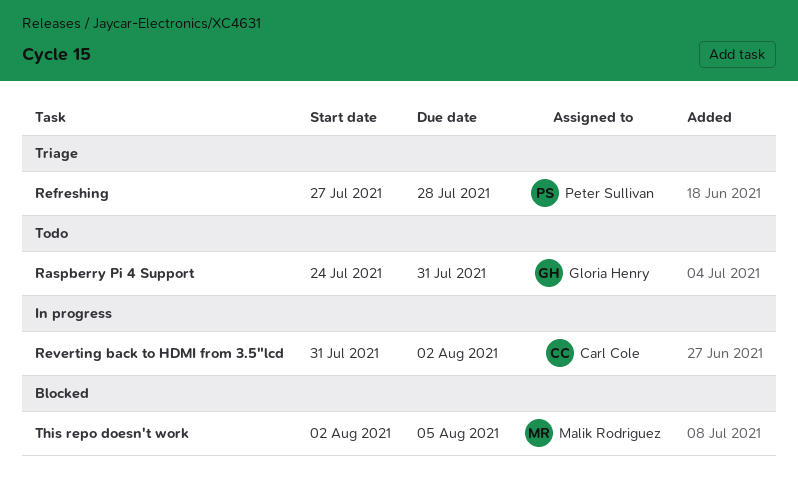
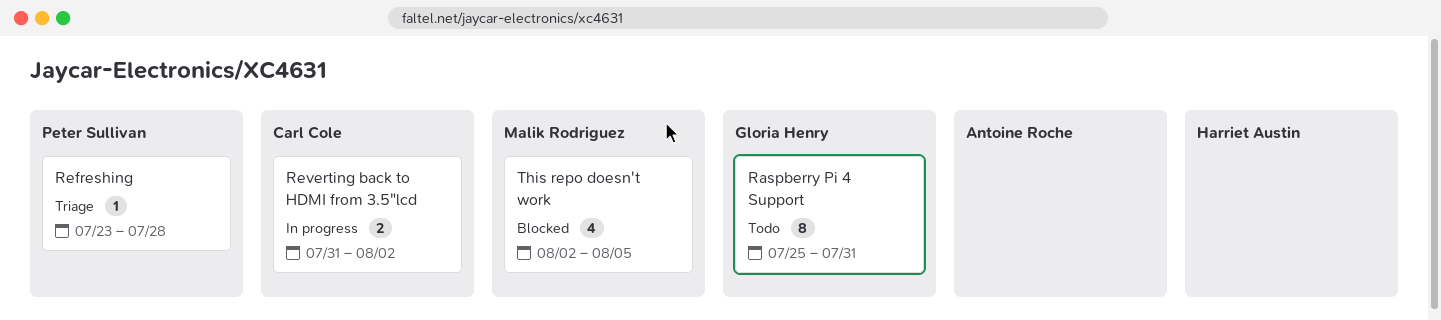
Raspberry Pi 4 Support, start: Jul 24 -> Jul 25
Refreshing, start: Jul 27 -> Jul 23

